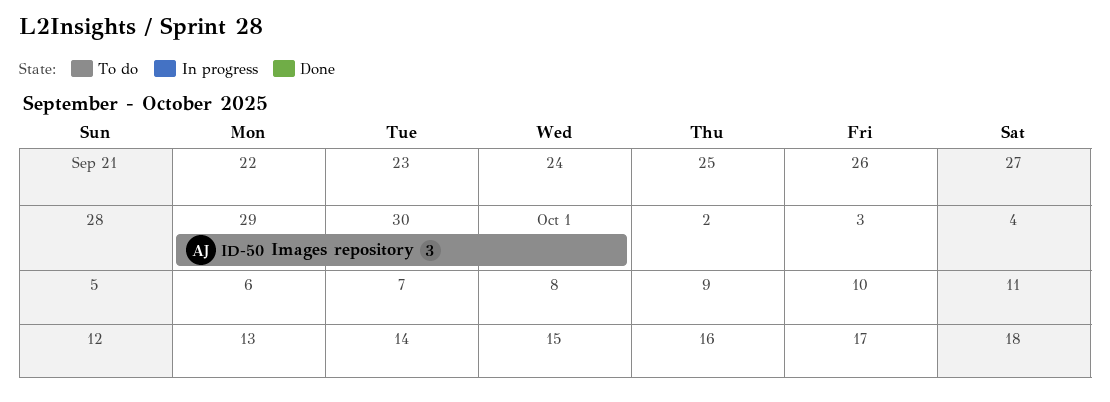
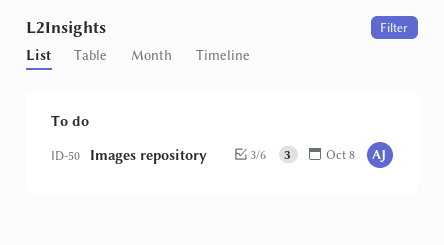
ID-50, due: Oct 1 -> Oct 8

